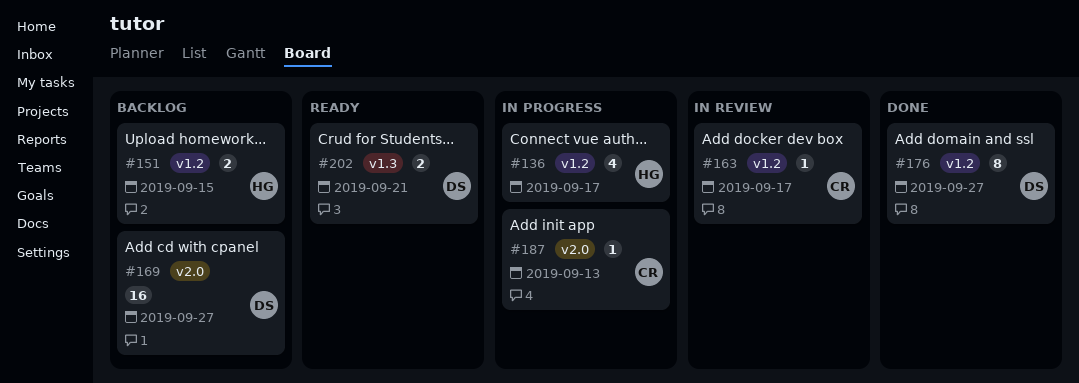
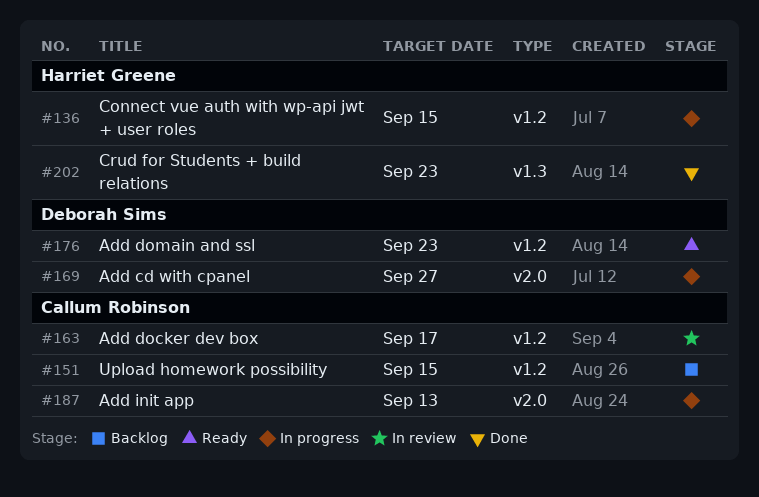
#136, due: Sep 17 -> Sep 15
#151, owner: Harriet Greene -> Callum Robinson
#169, status: Backlog -> In progress
#176, status: Done -> Ready
#176, due: Sep 27 -> Sep 23
#202, status: Ready -> Done
#202, owner: Deborah Sims -> Harriet Greene
#202, due: Sep 21 -> Sep 23

